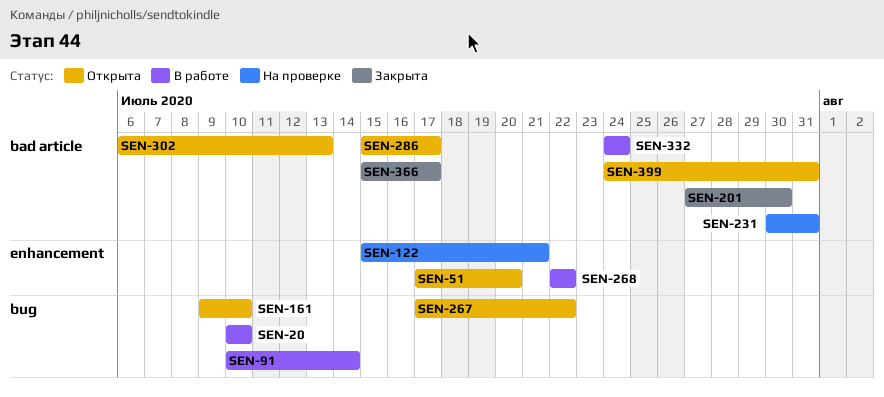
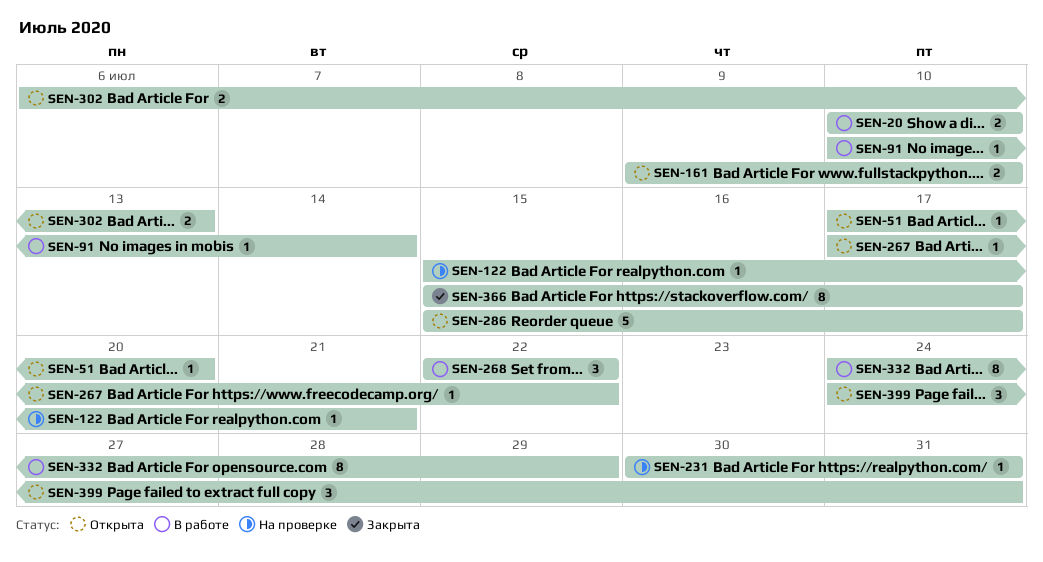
SEN-201: present -> none
SEN-332, due: Jul 24 -> Jul 29

